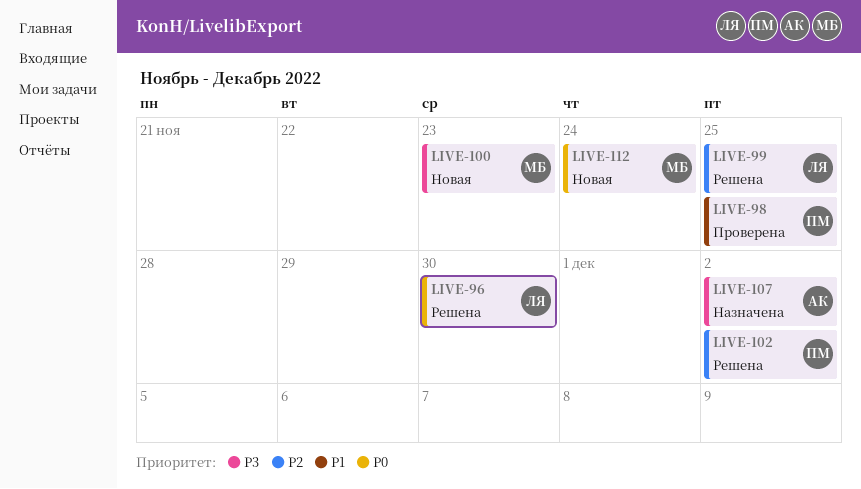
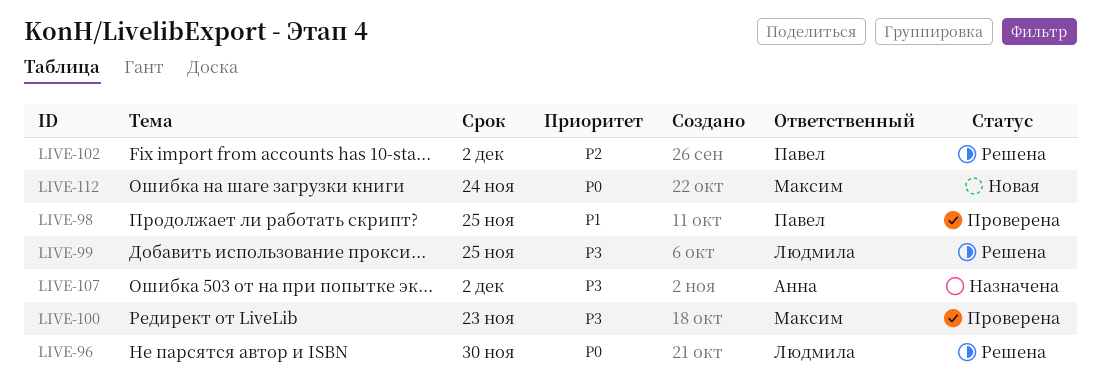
LIVE-99, priority: P2 -> P3
LIVE-100, status: Новая -> Проверена

